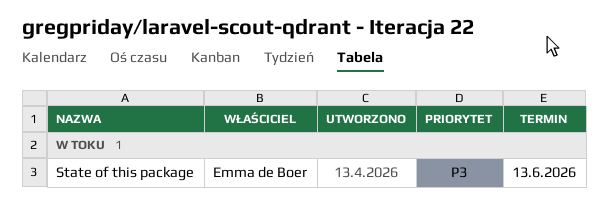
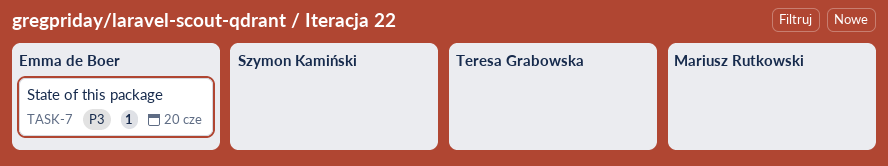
State of this package, due: Jun 13 -> Jun 20

